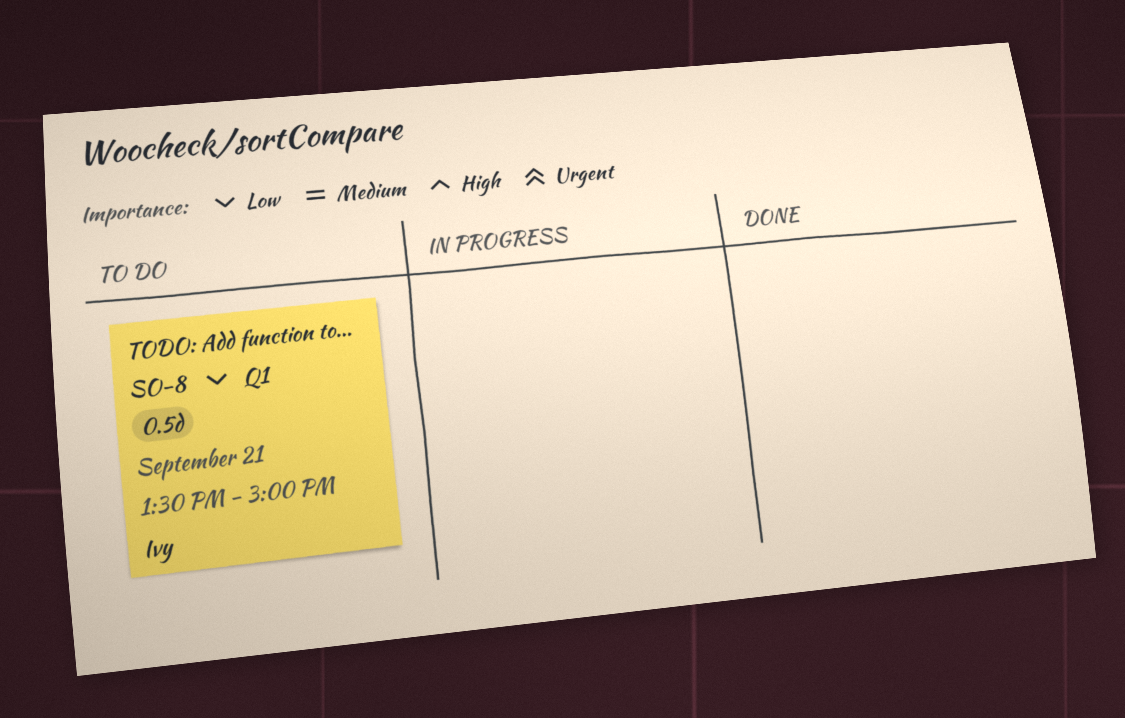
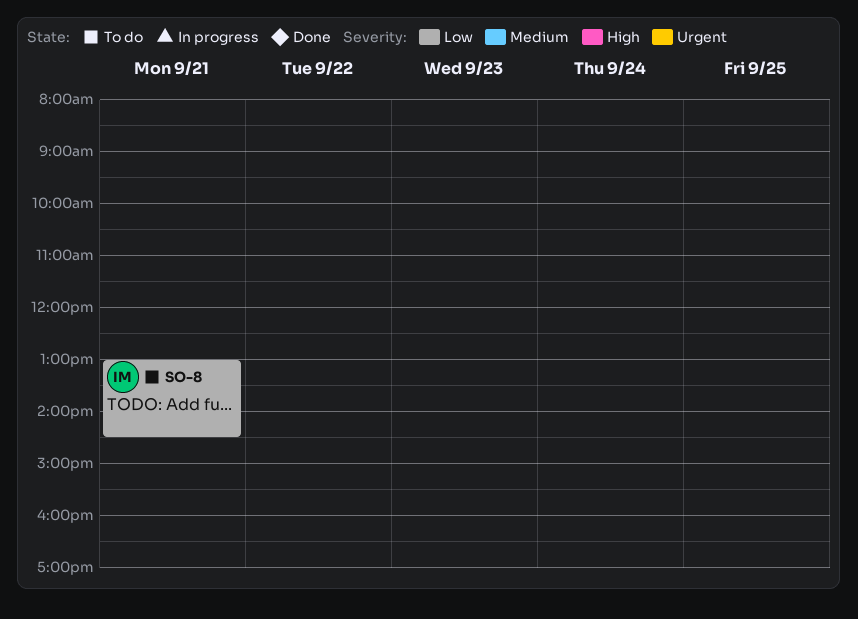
SO-8, begins: 13:30 -> 13:00
SO-8, ends: 15:00 -> 14:30

